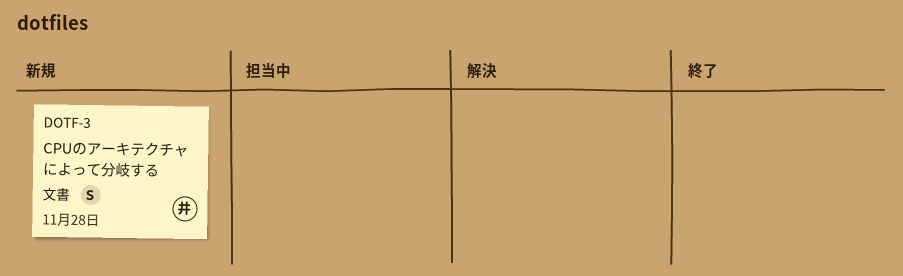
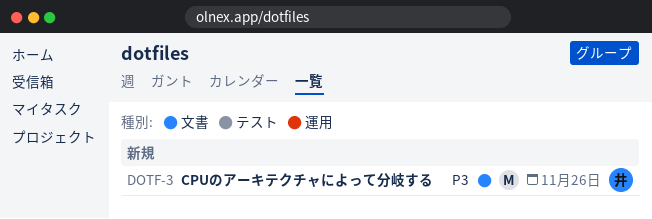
DOTF-3, estimate: S -> M
DOTF-3, due: Nov 28 -> Nov 26

